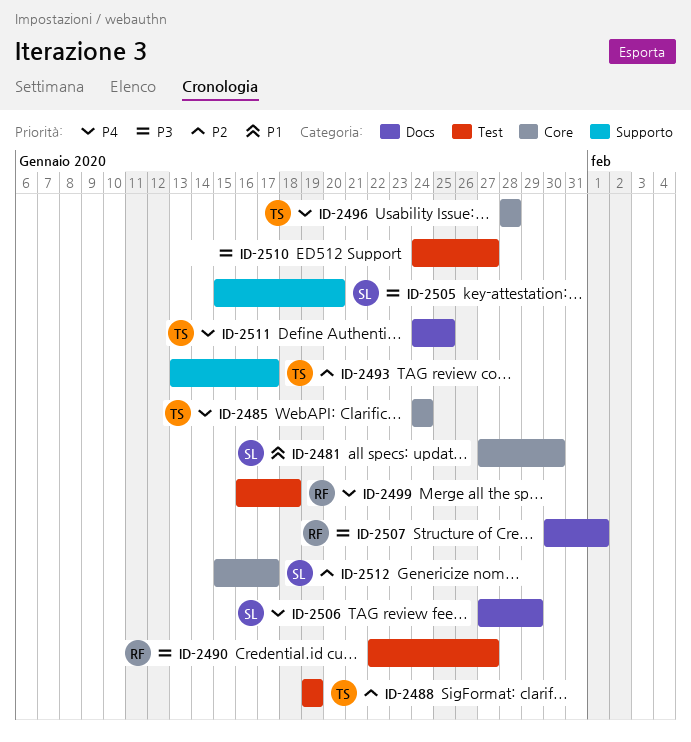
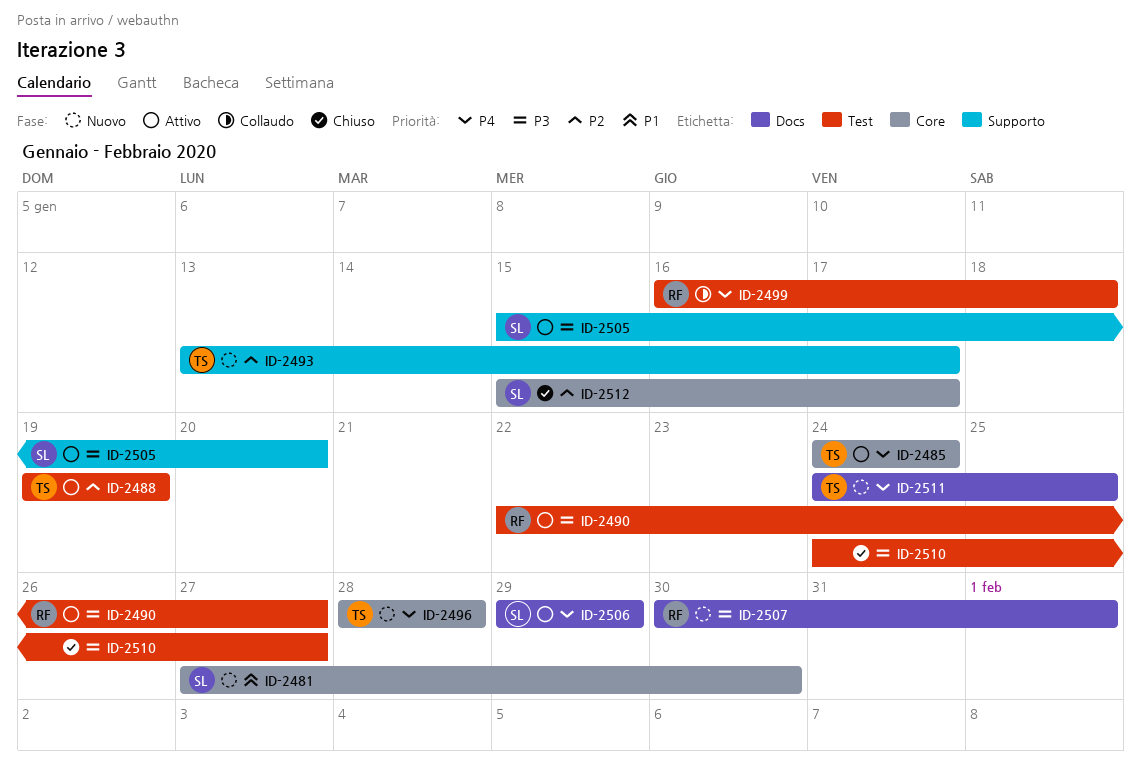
ID-2506, start: Jan 27 -> Jan 29

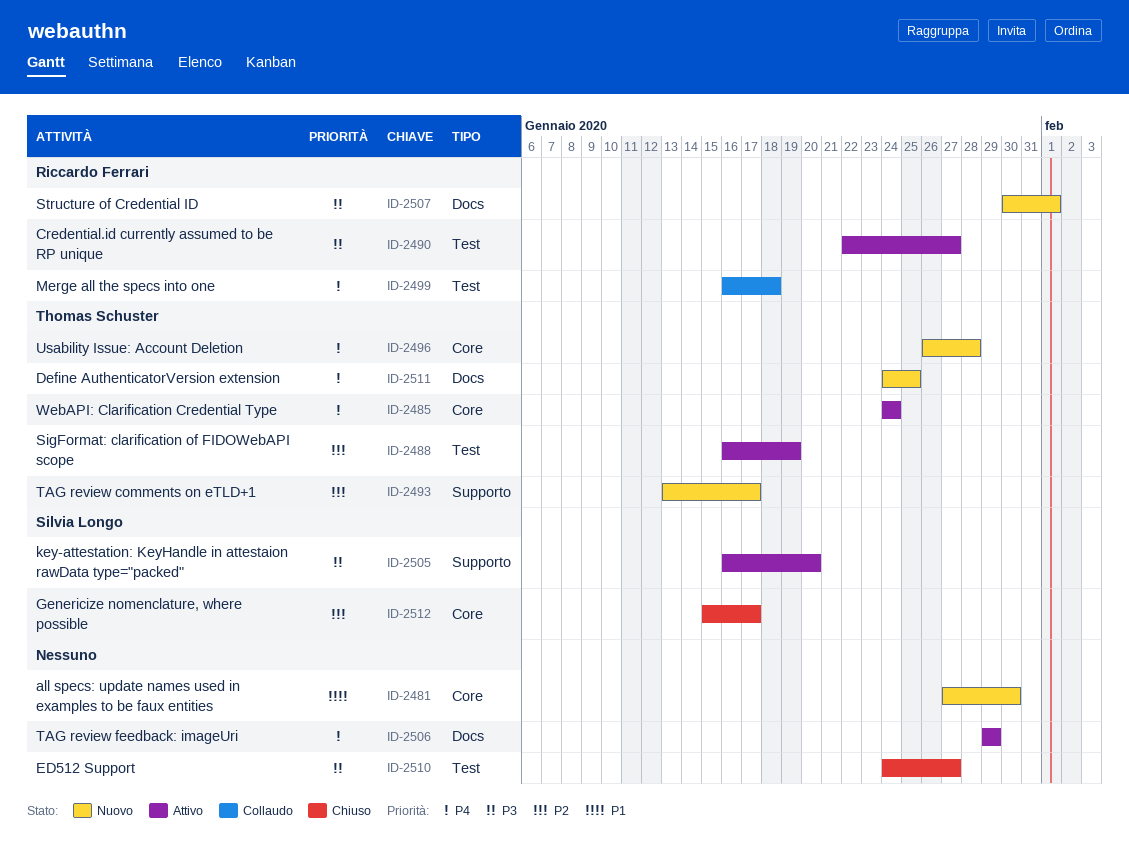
ID-2481, owner: Silvia Longo -> none
ID-2488, start: Jan 19 -> Jan 16
ID-2496, start: Jan 28 -> Jan 26
ID-2505, start: Jan 15 -> Jan 16
ID-2506, owner: Silvia Longo -> none

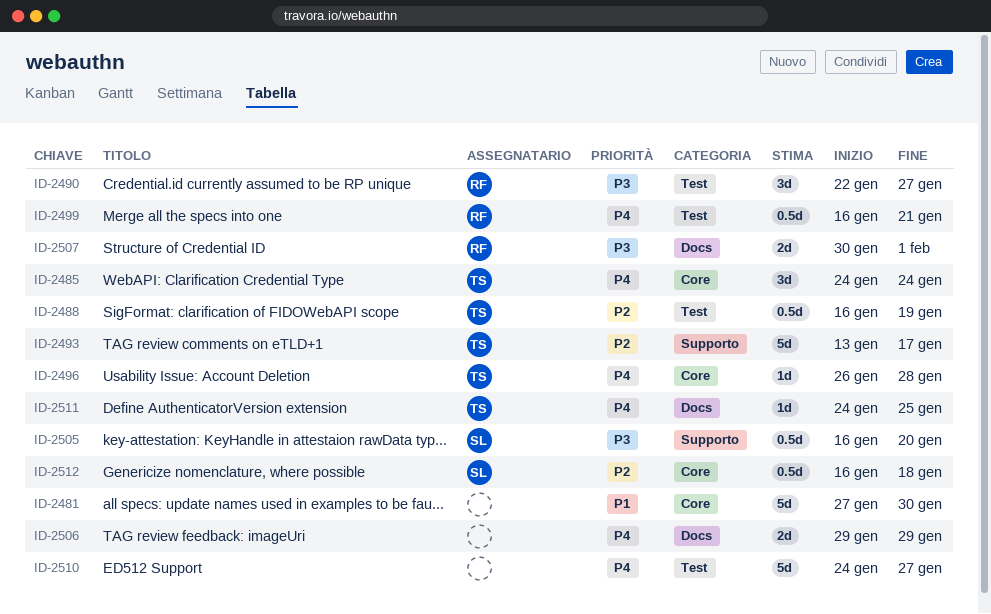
ID-2499, due: Jan 18 -> Jan 21
ID-2510, priority: P3 -> P4
ID-2512, start: Jan 15 -> Jan 16
ID-2512, due: Jan 17 -> Jan 18

